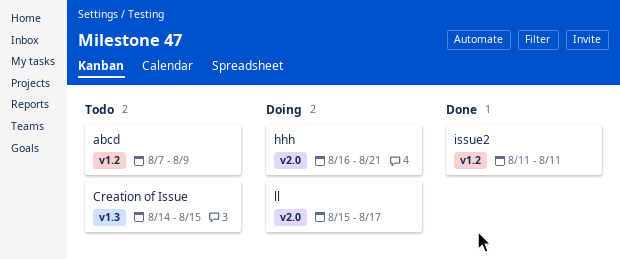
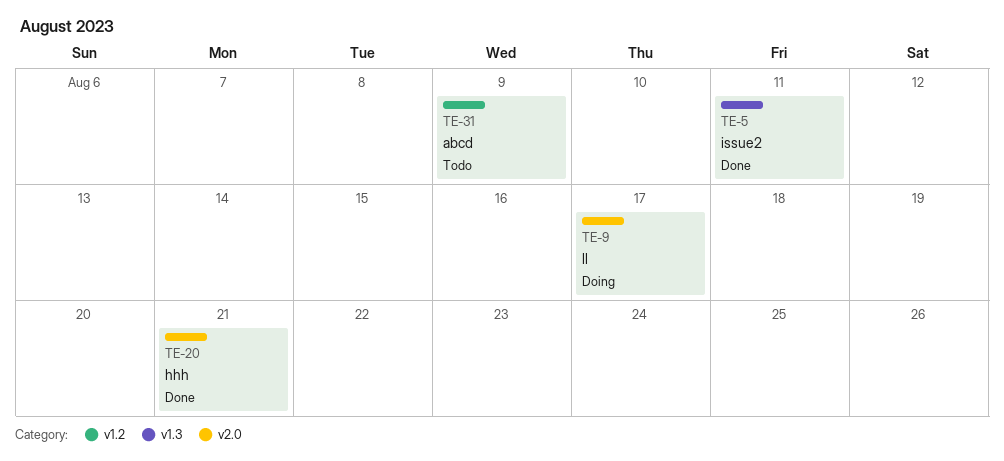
Creation of Issue: present -> none
hhh, status: Doing -> Done
issue2, label: v1.2 -> v1.3

